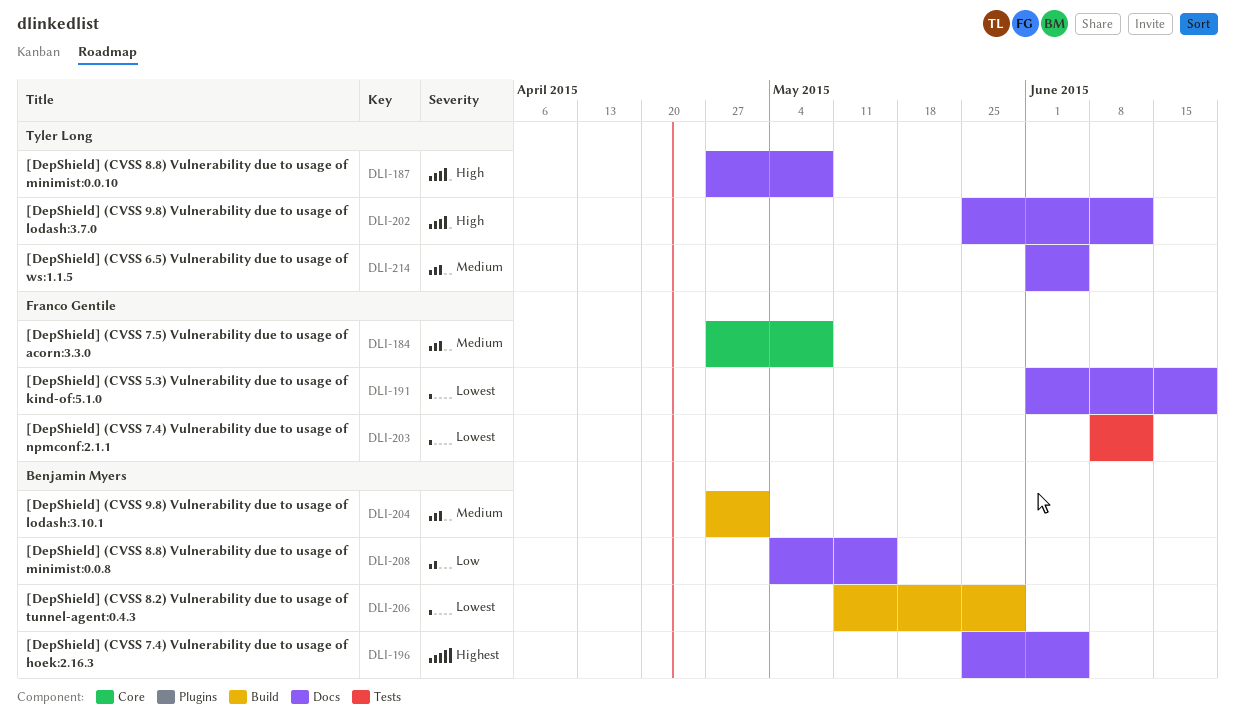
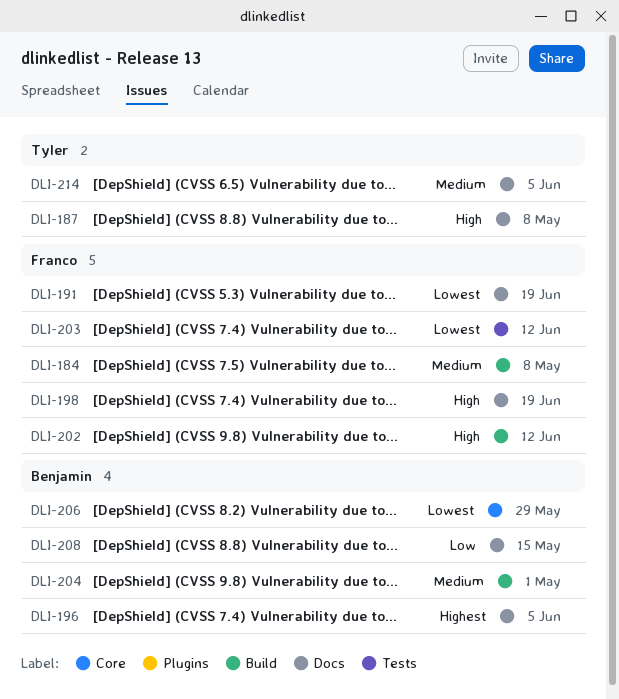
DLI-184, label: Core -> Build
DLI-198: none -> present
DLI-202, owner: Tyler Long -> Franco Gentile
DLI-202, label: Docs -> Build
DLI-206, label: Build -> Core

